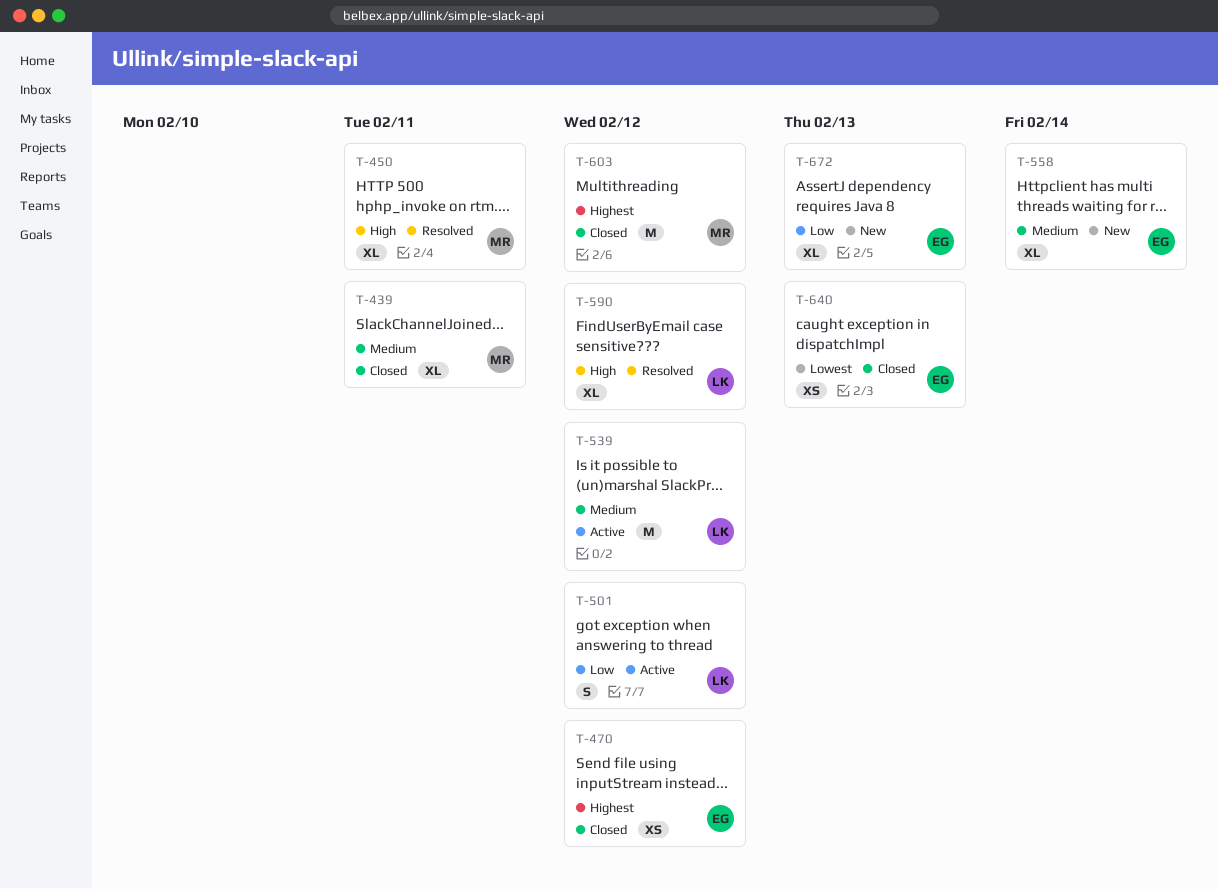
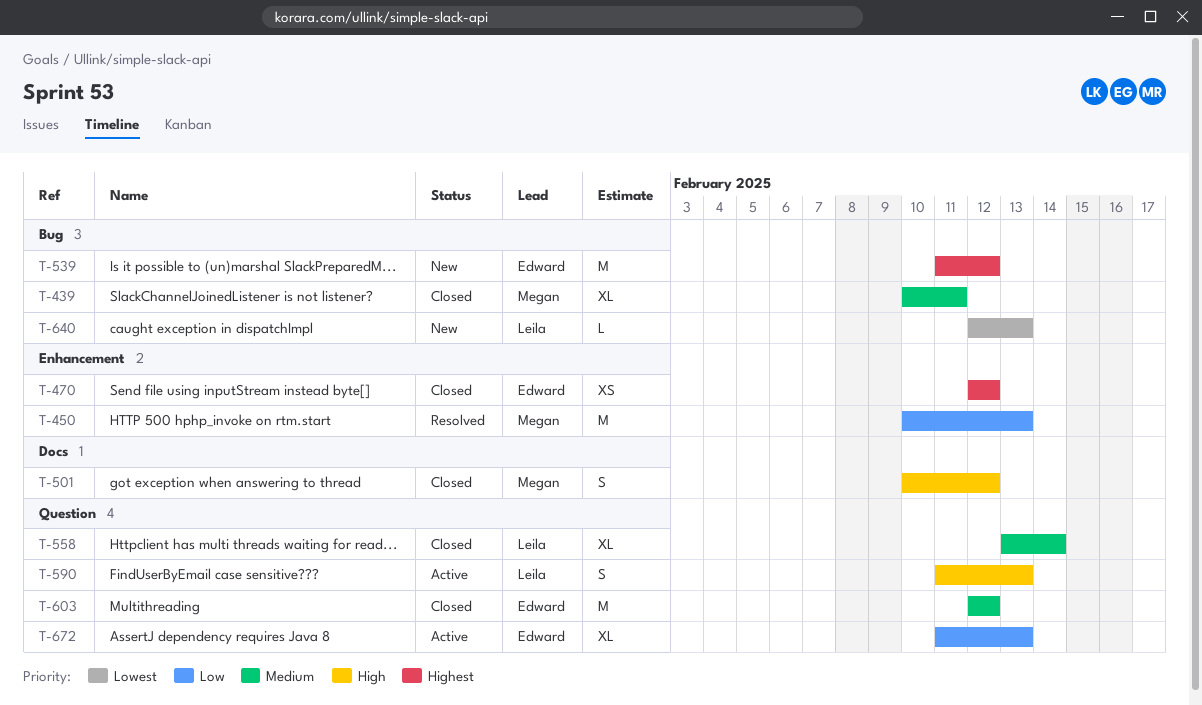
T-450, priority: High -> Low
T-450, estimate: XL -> M
T-450, due: Feb 11 -> Feb 13
T-501, status: Active -> Closed
T-501, owner: Leila -> Megan
T-501, priority: Low -> High
T-539, status: Active -> New
T-539, owner: Leila -> Edward
T-539, priority: Medium -> Highest
T-558, status: New -> Closed
T-558, owner: Edward -> Leila
T-590, status: Resolved -> Active
T-590, estimate: XL -> S
T-590, due: Feb 12 -> Feb 13
T-603, owner: Megan -> Edward
T-603, priority: Highest -> Medium
T-640, status: Closed -> New
T-640, owner: Edward -> Leila
T-640, estimate: XS -> L
T-672, status: New -> Active

